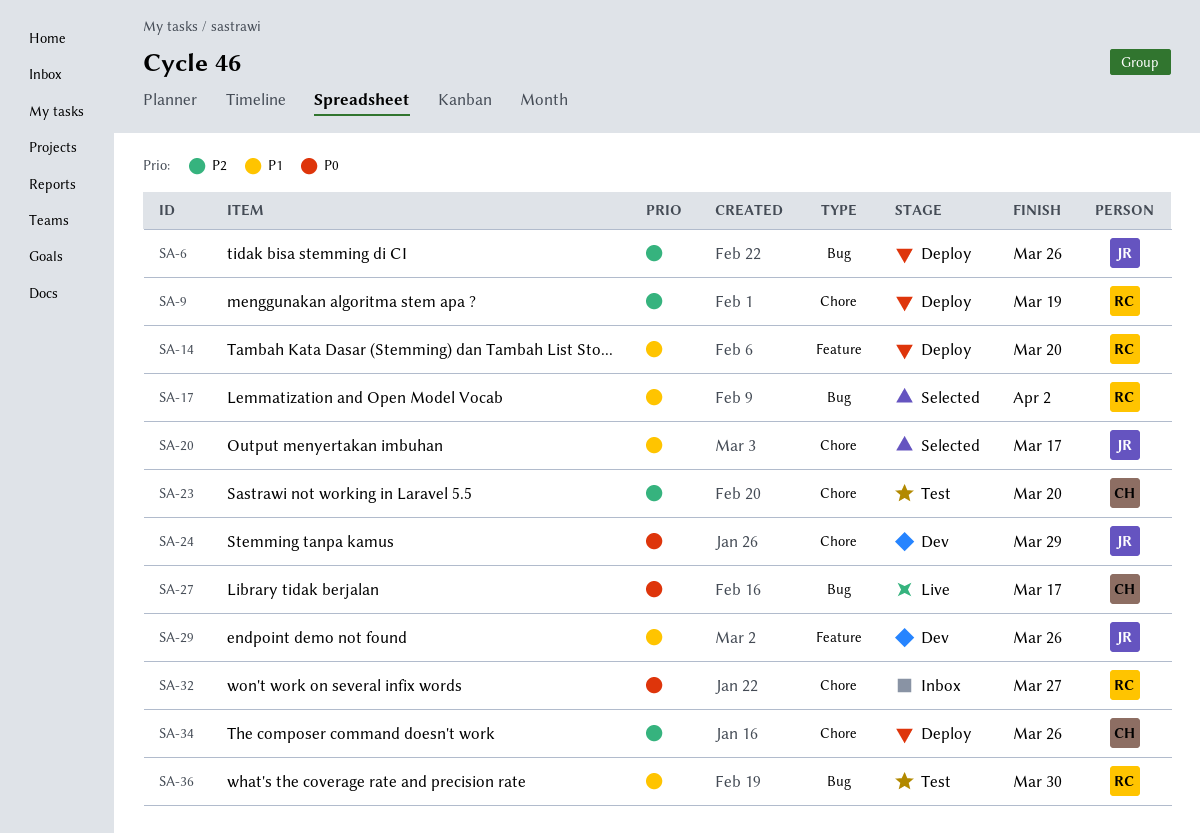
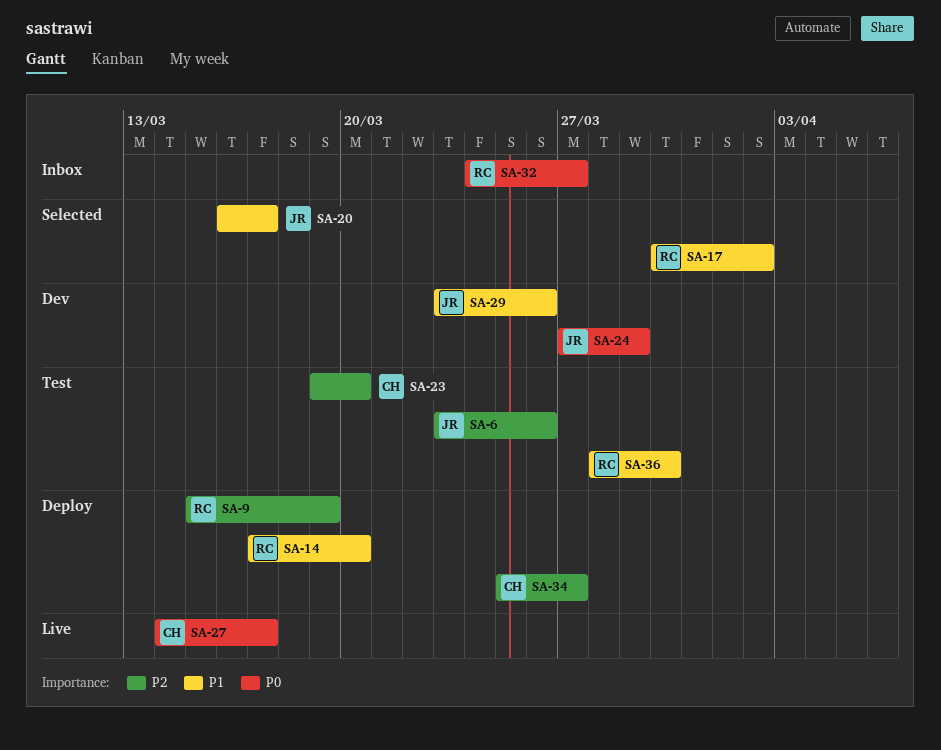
SA-6, status: Deploy -> Test
SA-34, due: Mar 26 -> Mar 27

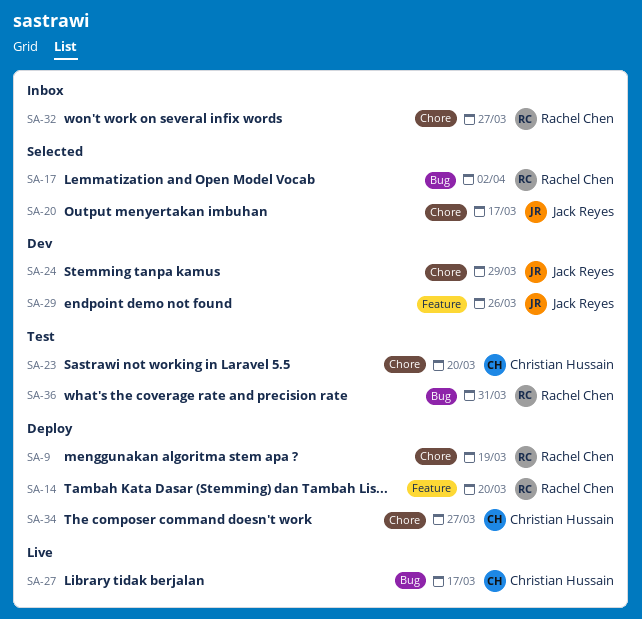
SA-6: present -> none
SA-36, due: Mar 30 -> Mar 31

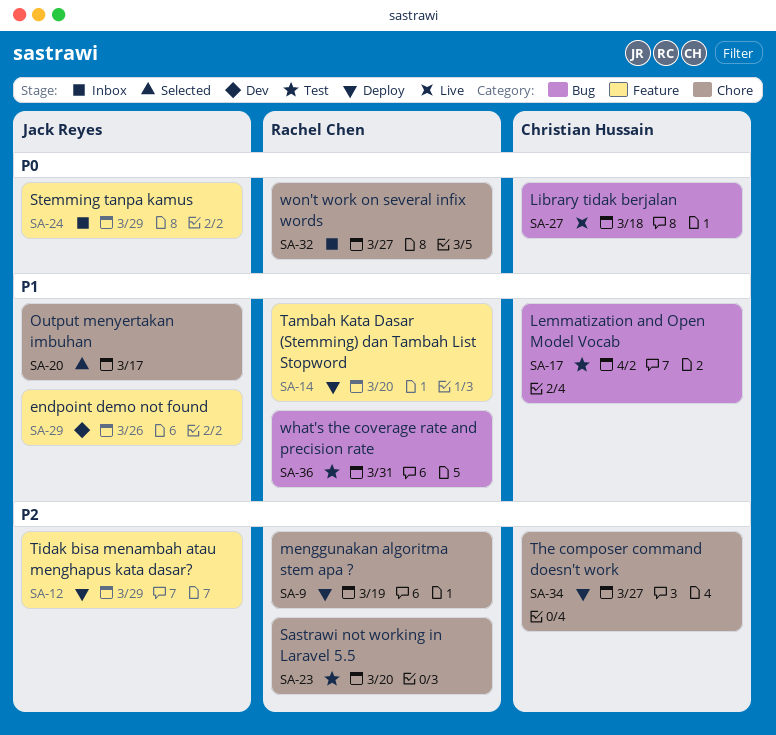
SA-12: none -> present
SA-17, status: Selected -> Test
SA-17, owner: Rachel Chen -> Christian Hussain
SA-23, owner: Christian Hussain -> Rachel Chen
SA-24, status: Dev -> Inbox
SA-24, label: Chore -> Feature
SA-27, due: Mar 17 -> Mar 18

